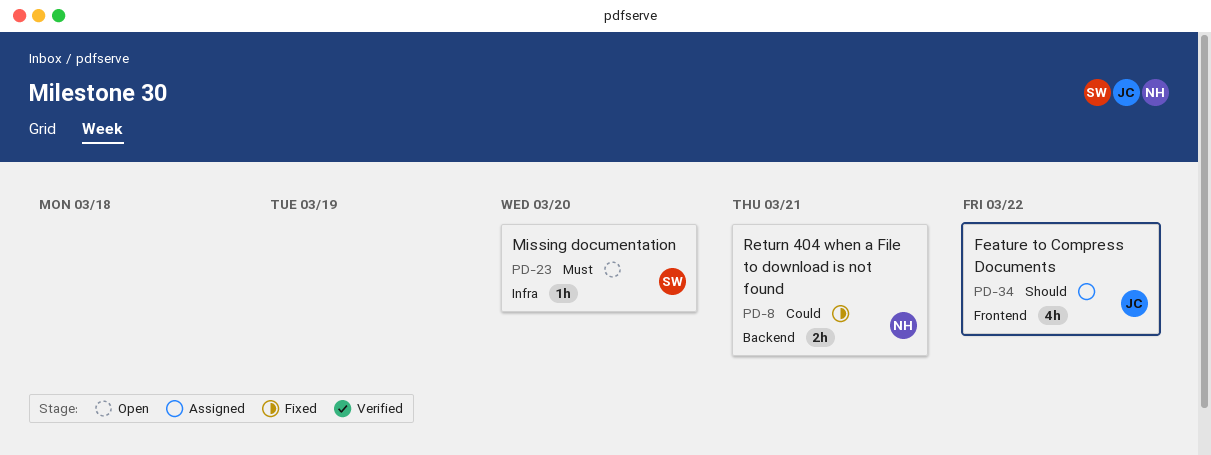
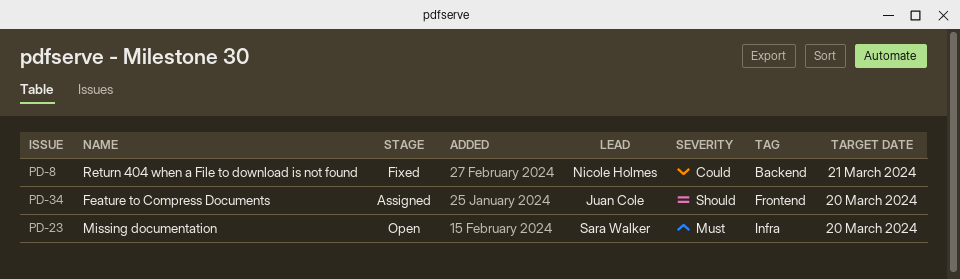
PD-34, due: Mar 22 -> Mar 20

